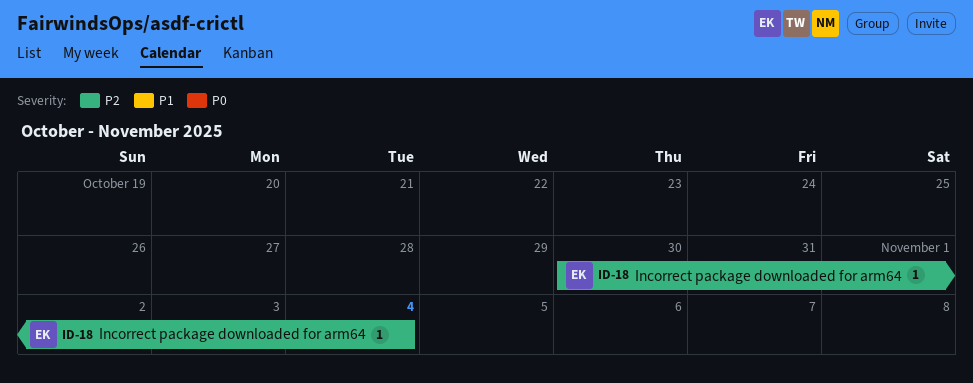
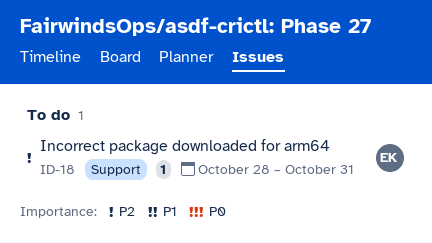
ID-18, start: Oct 30 -> Oct 28
ID-18, due: Nov 4 -> Oct 31

